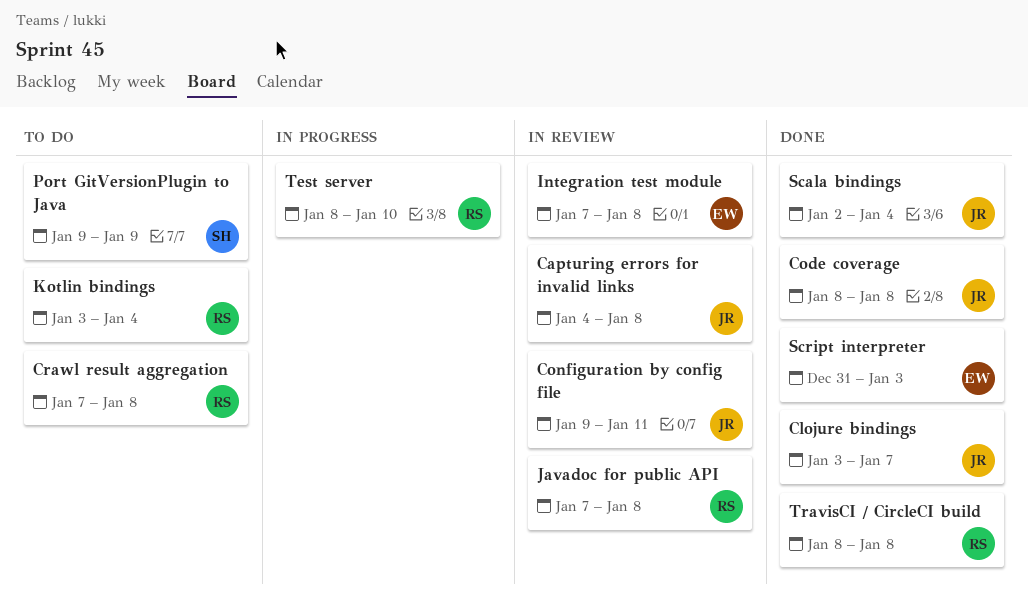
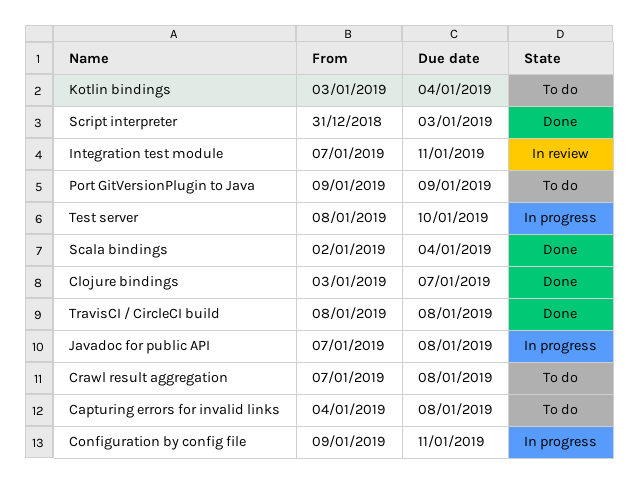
Capturing errors for invalid links, status: In review -> To do
Code coverage: present -> none
Configuration by config file, status: In review -> In progress
Integration test module, due: Jan 8 -> Jan 11
Javadoc for public API, status: In review -> In progress

